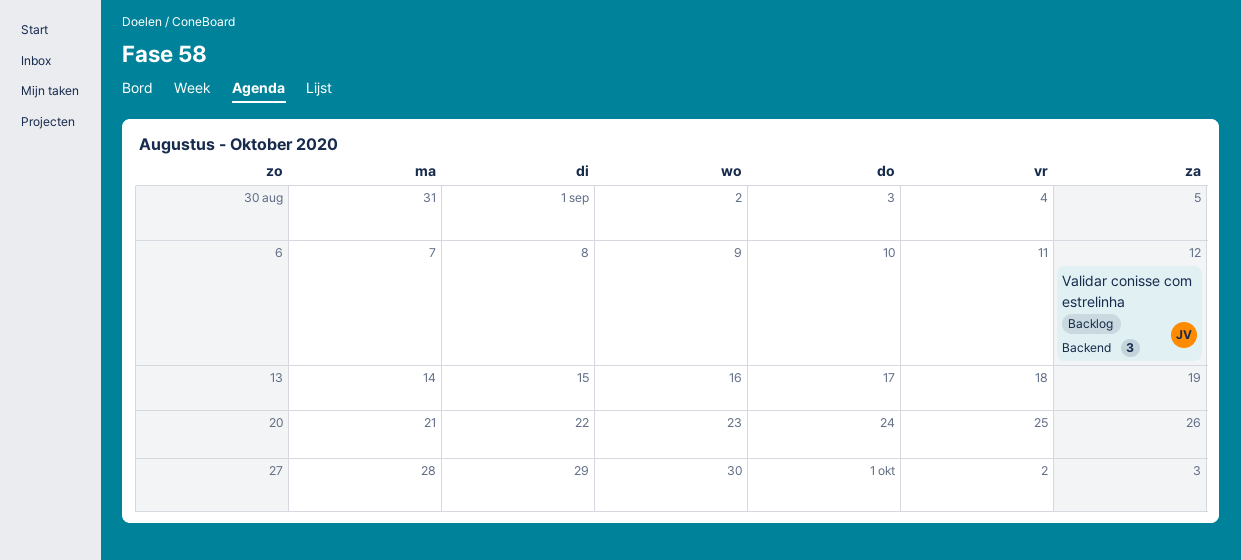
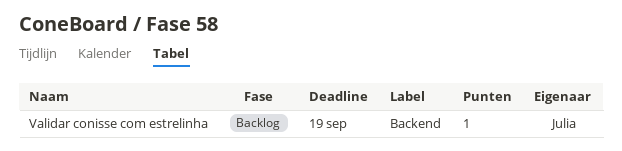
Validar conisse com estrelinha, estimate: 3 -> 1
Validar conisse com estrelinha, due: Sep 12 -> Sep 19

